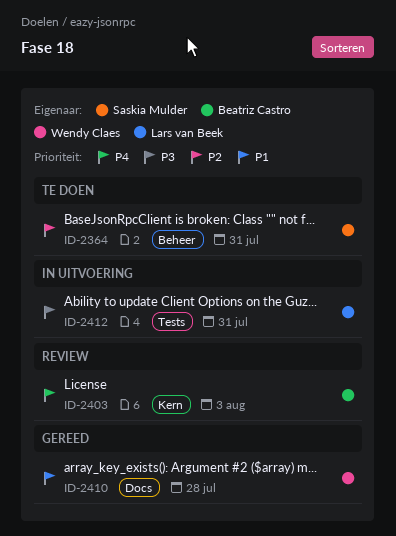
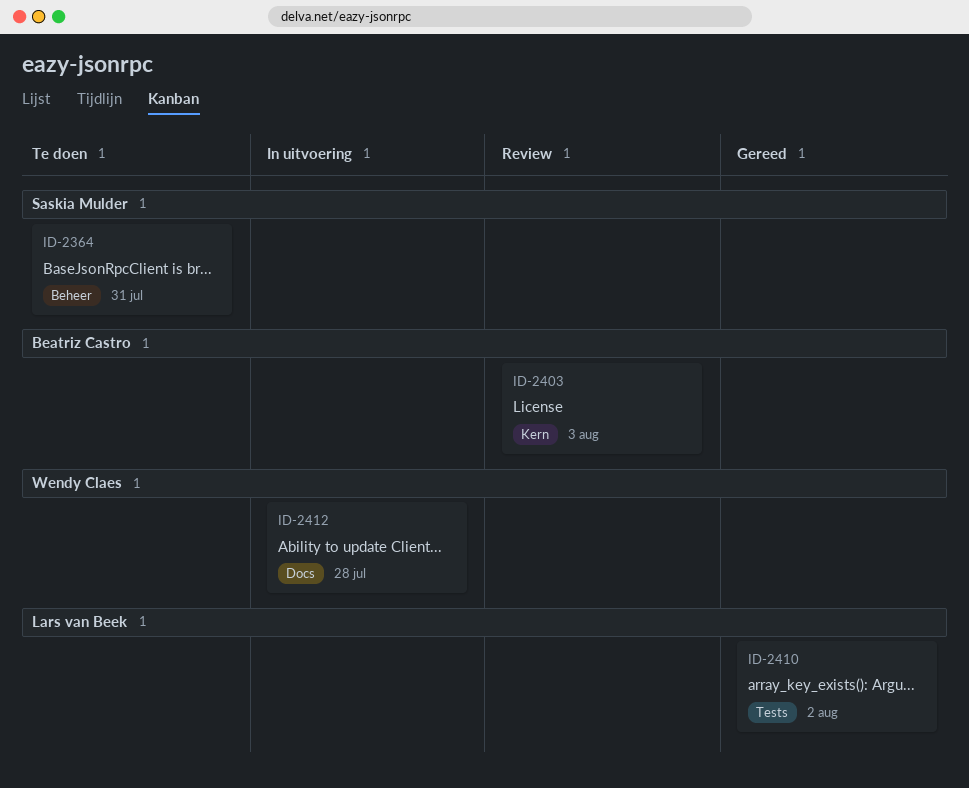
ID-2410, owner: Wendy Claes -> Lars van Beek
ID-2410, label: Docs -> Tests
ID-2410, due: Jul 28 -> Aug 2
ID-2412, owner: Lars van Beek -> Wendy Claes
ID-2412, label: Tests -> Docs
ID-2412, due: Jul 31 -> Jul 28

